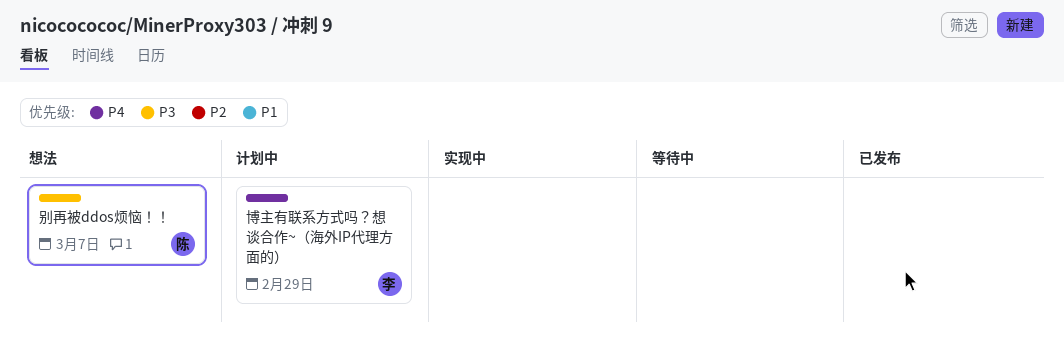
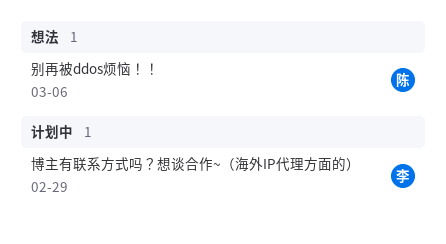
别再被ddos烦恼！！, due: Mar 7 -> Mar 6

